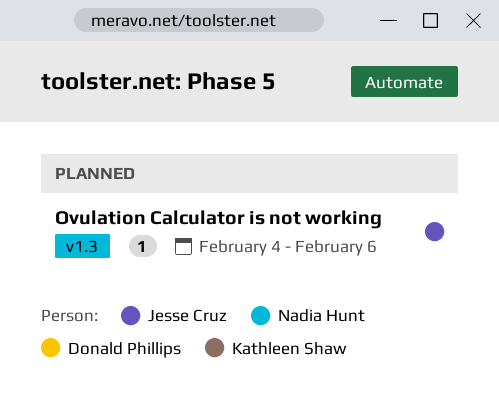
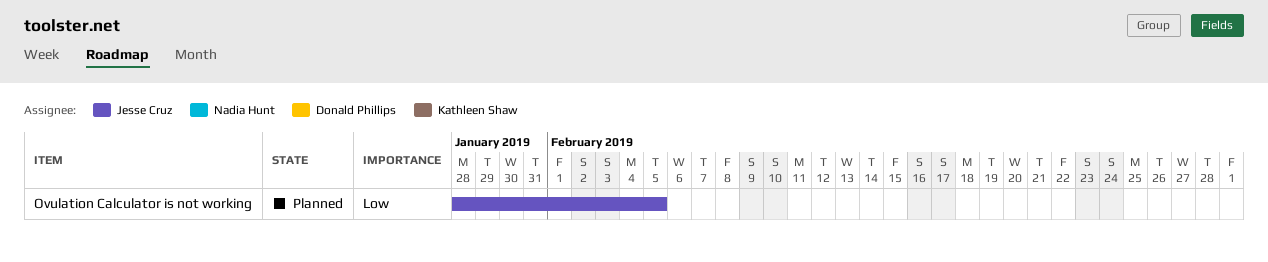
Ovulation Calculator is not working, start: Feb 4 -> Jan 28
Ovulation Calculator is not working, due: Feb 6 -> Feb 5

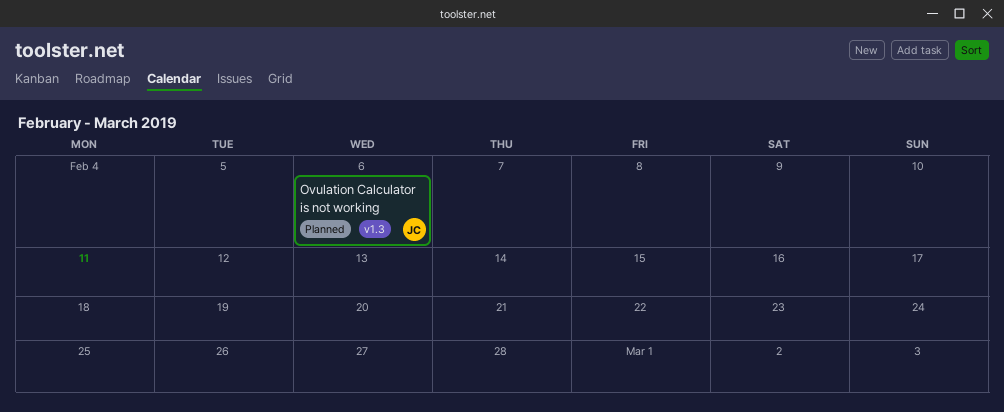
Ovulation Calculator is not working, due: Feb 5 -> Feb 6

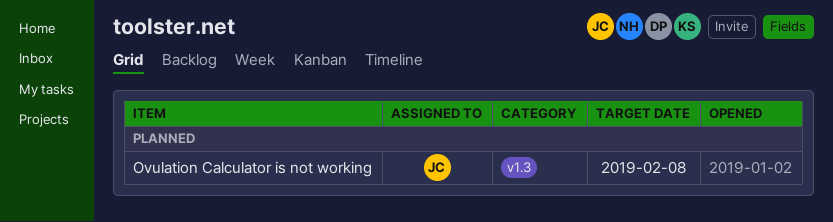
Ovulation Calculator is not working, due: Feb 6 -> Feb 8

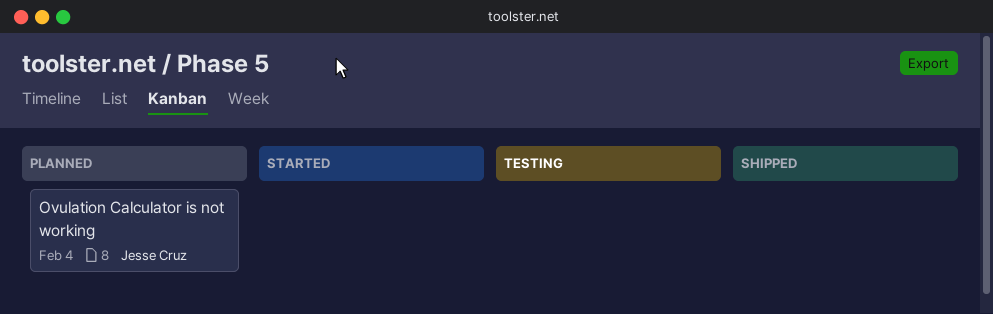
Ovulation Calculator is not working, due: Feb 8 -> Feb 4

